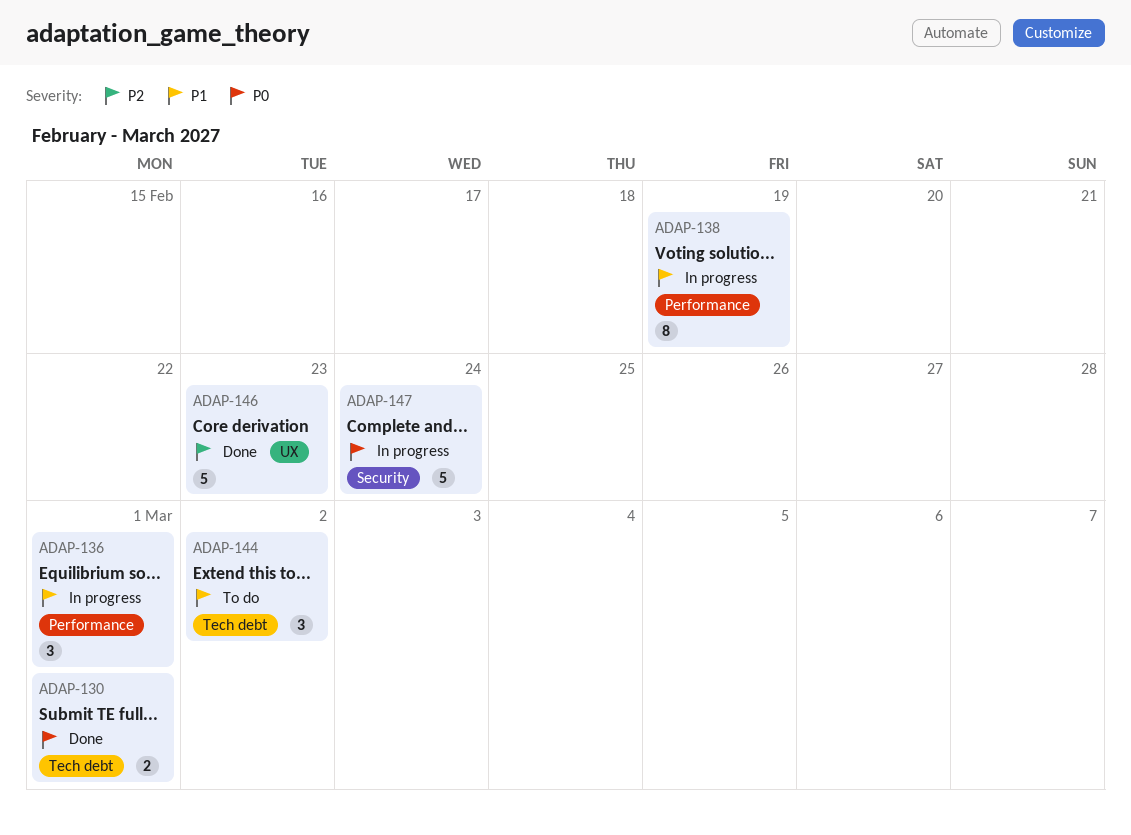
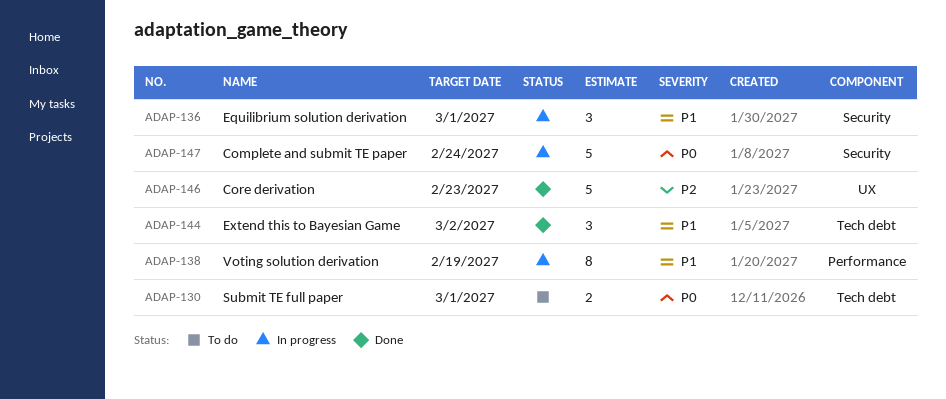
ADAP-130, status: Done -> To do
ADAP-136, label: Performance -> Security
ADAP-144, status: To do -> Done

